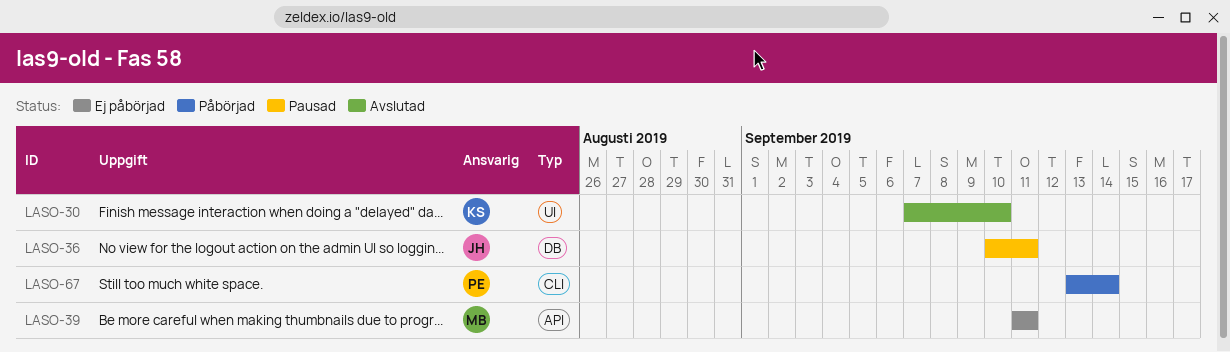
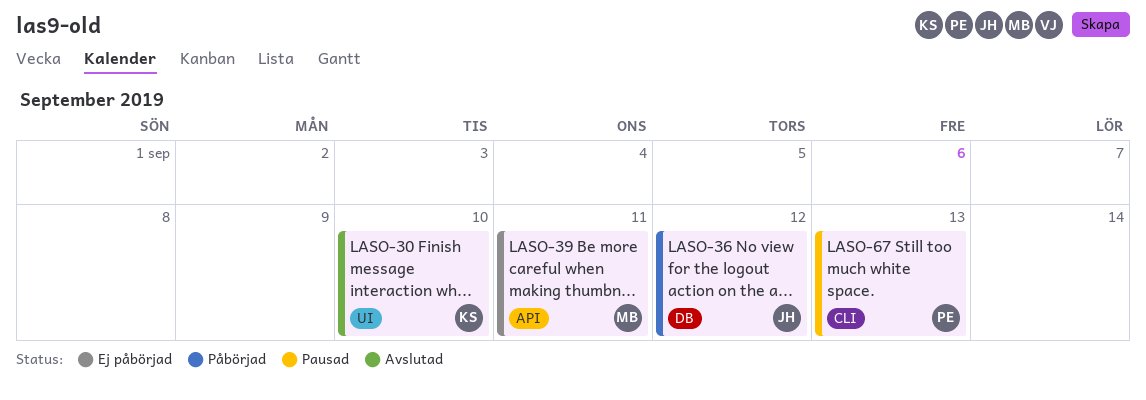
LASO-36, status: Pausad -> Påbörjad
LASO-36, due: Sep 11 -> Sep 12
LASO-67, status: Påbörjad -> Pausad
LASO-67, due: Sep 14 -> Sep 13

